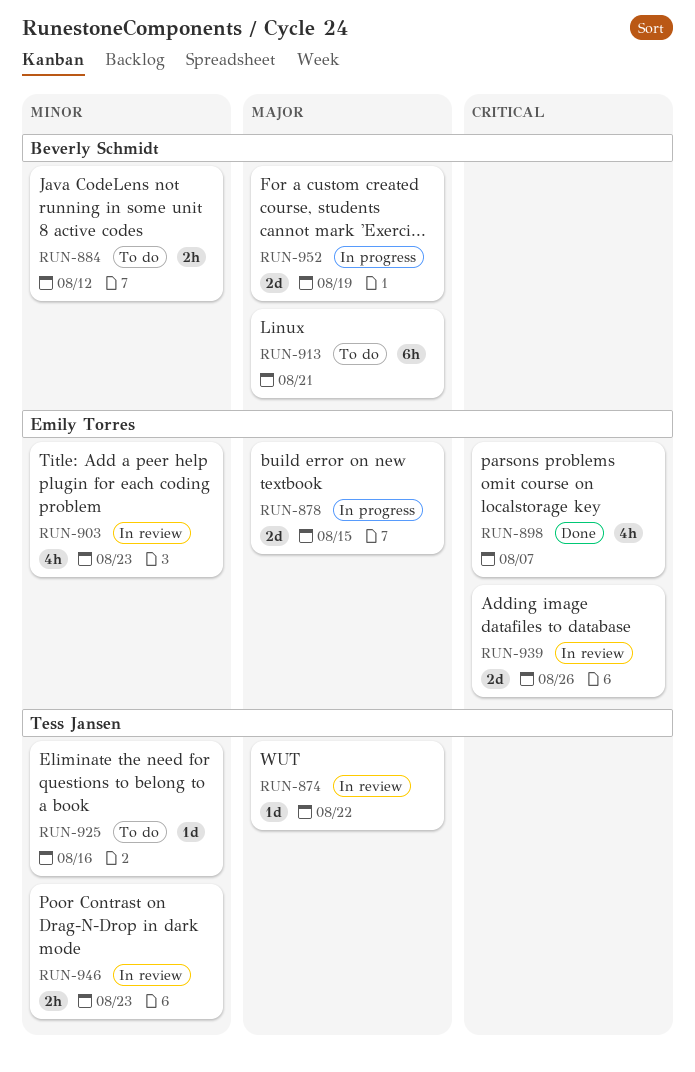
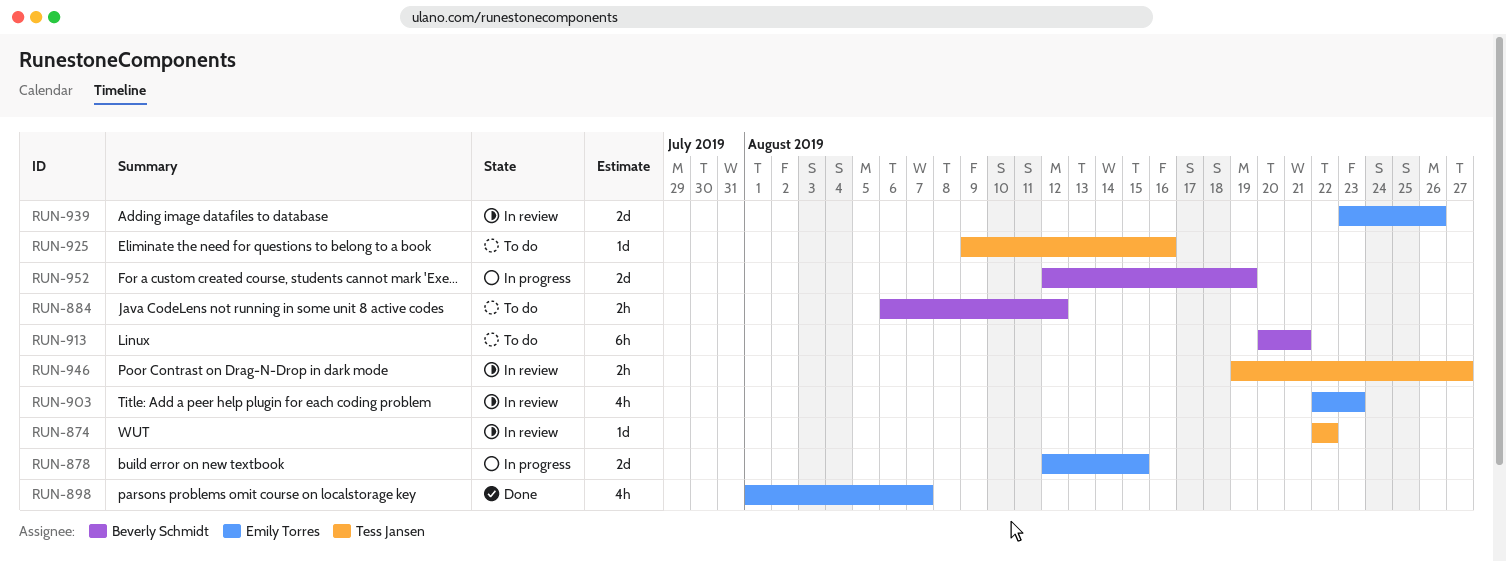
RUN-946, due: Aug 23 -> Aug 27

